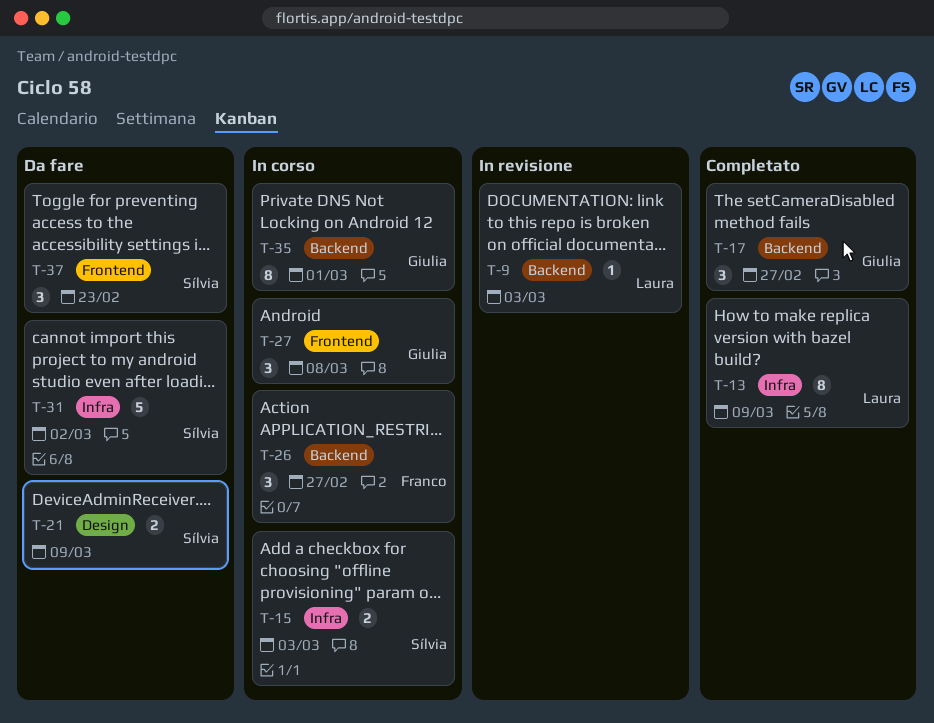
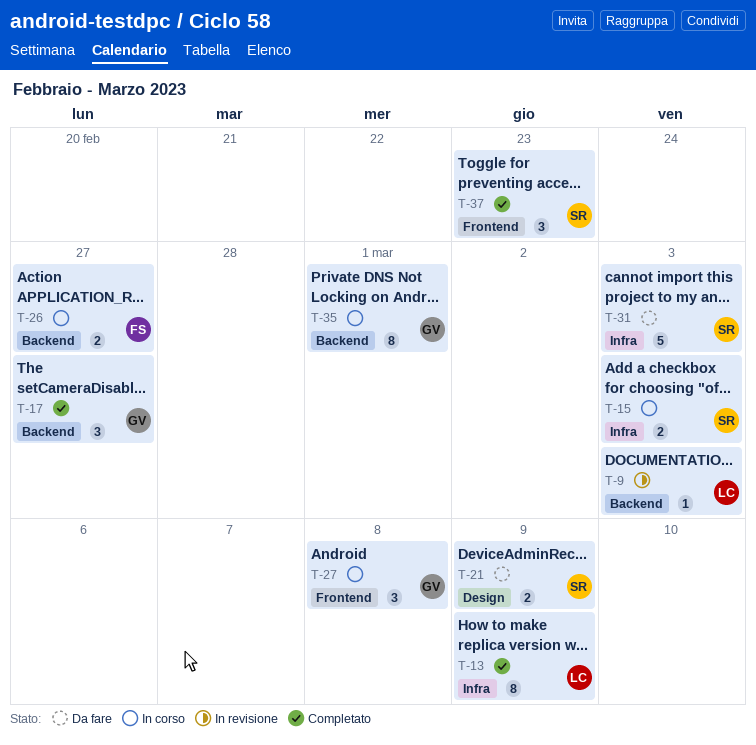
T-26, estimate: 3 -> 2
T-31, due: Mar 2 -> Mar 3
T-37, status: Da fare -> Completato

